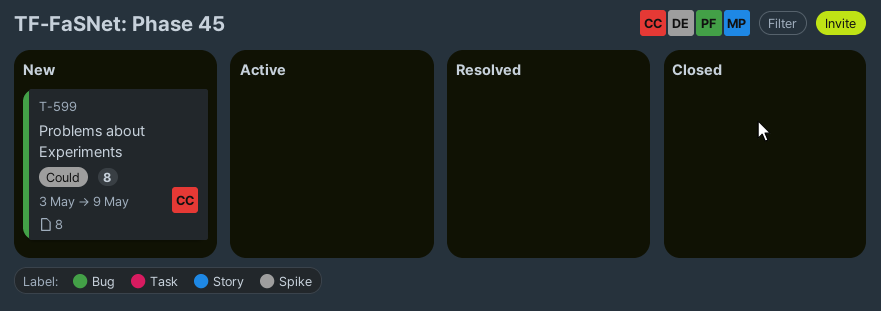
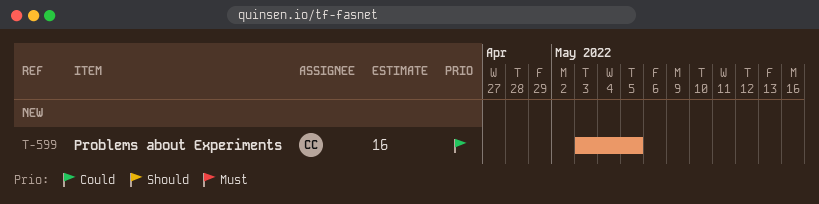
T-599, estimate: 8 -> 16
T-599, due: May 9 -> May 5

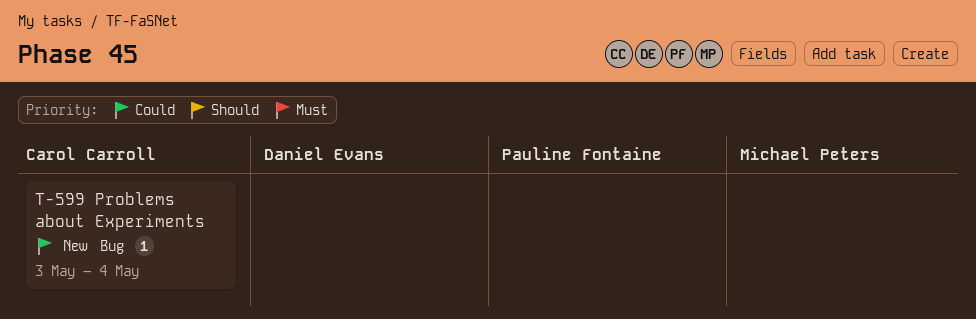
T-599, estimate: 16 -> 1
T-599, due: May 5 -> May 4

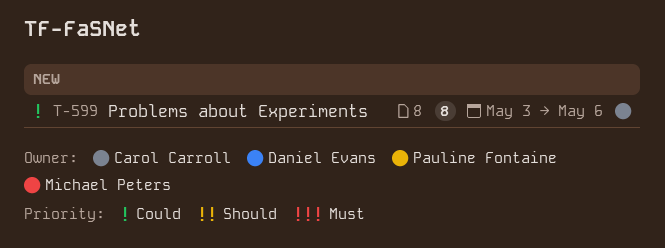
T-599, estimate: 1 -> 8
T-599, due: May 4 -> May 6

